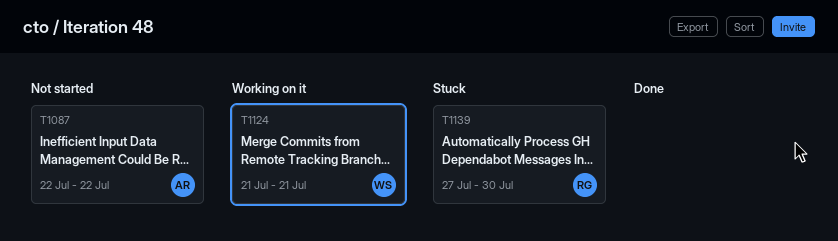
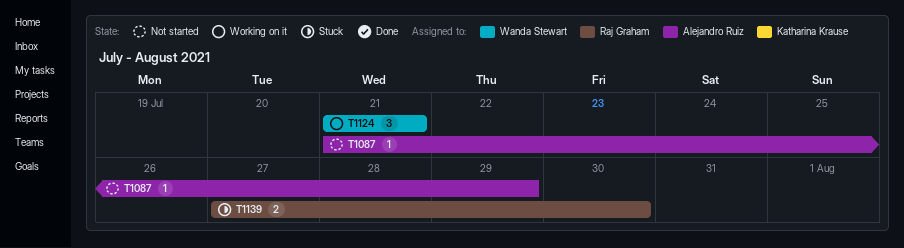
T1087, start: Jul 22 -> Jul 21
T1087, due: Jul 22 -> Jul 29

